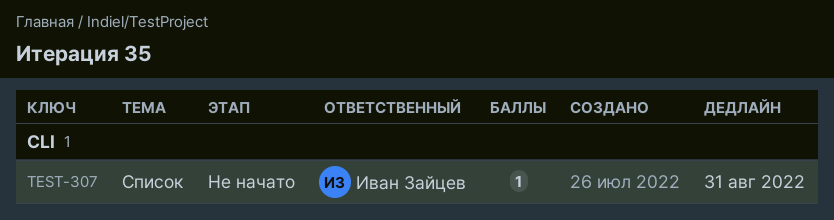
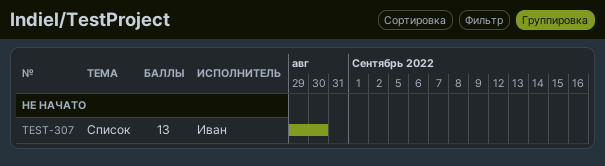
TEST-307, estimate: 1 -> 13
TEST-307, due: Aug 31 -> Aug 30

